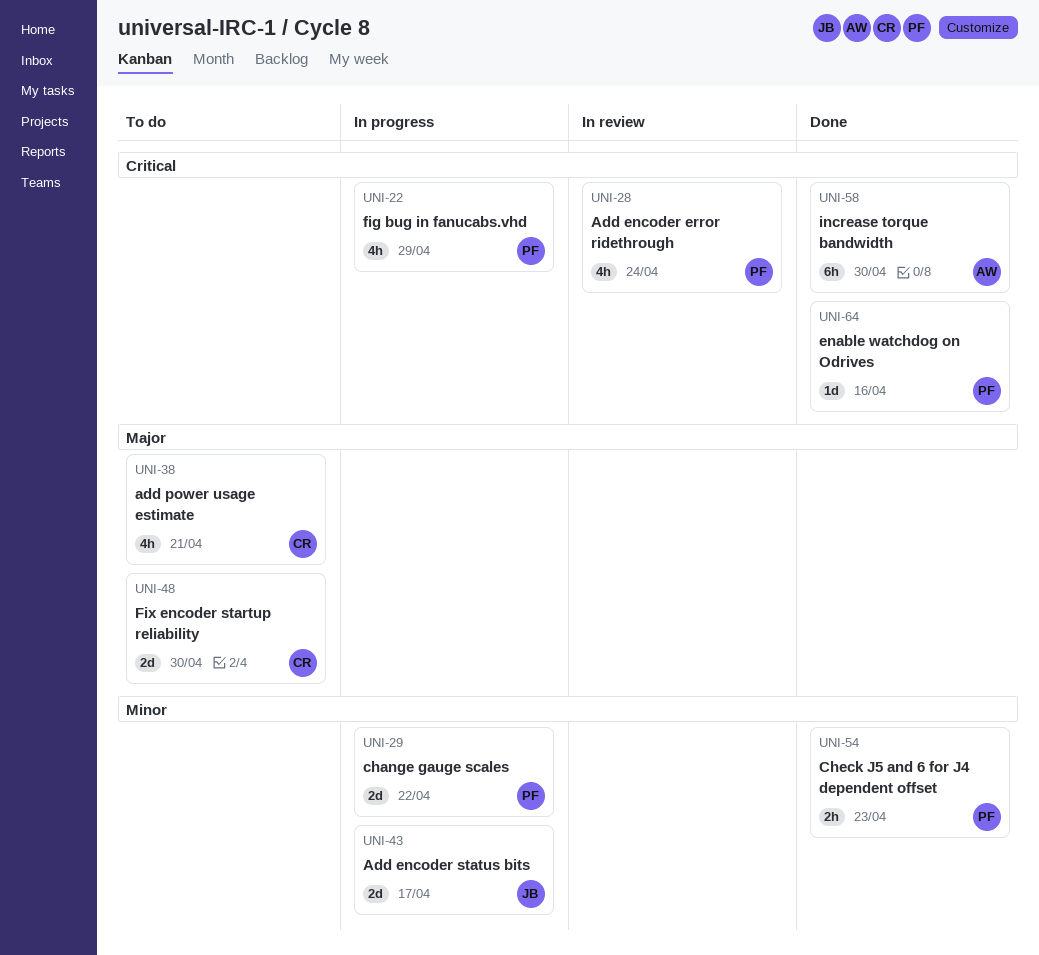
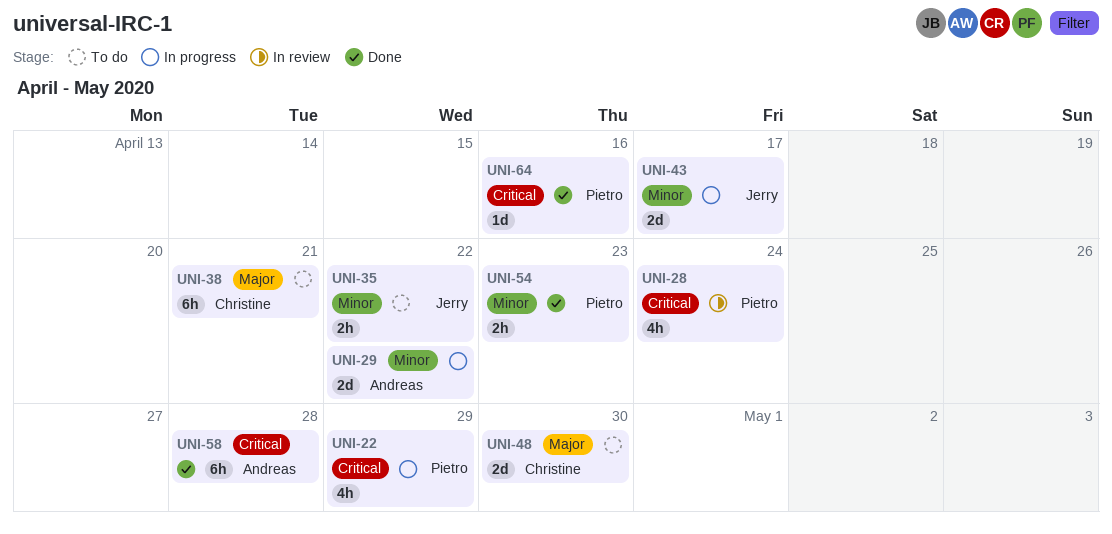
UNI-29, owner: Pietro -> Andreas
UNI-35: none -> present
UNI-38, estimate: 4h -> 6h
UNI-58, due: Apr 30 -> Apr 28

